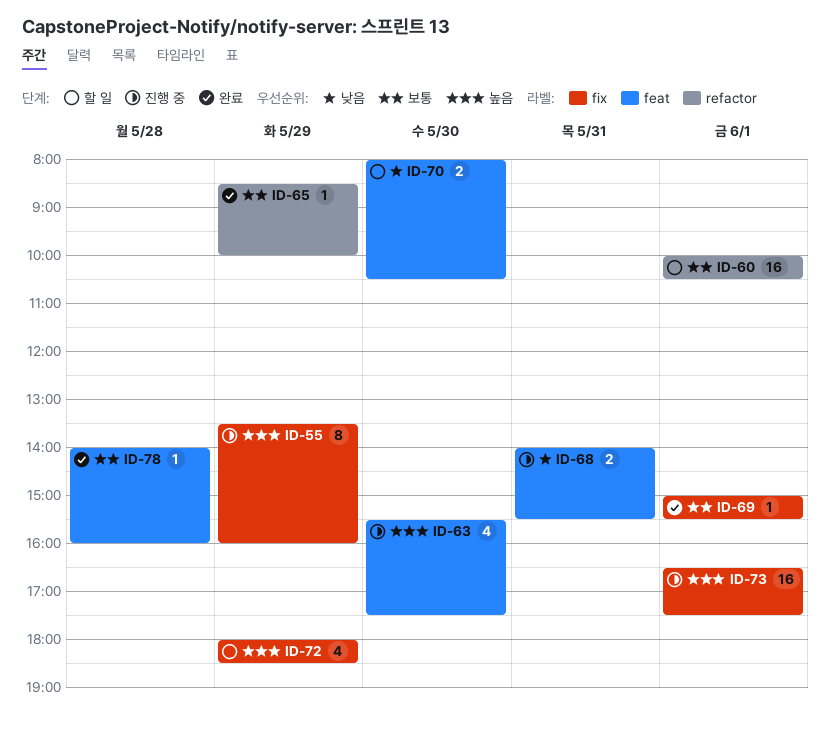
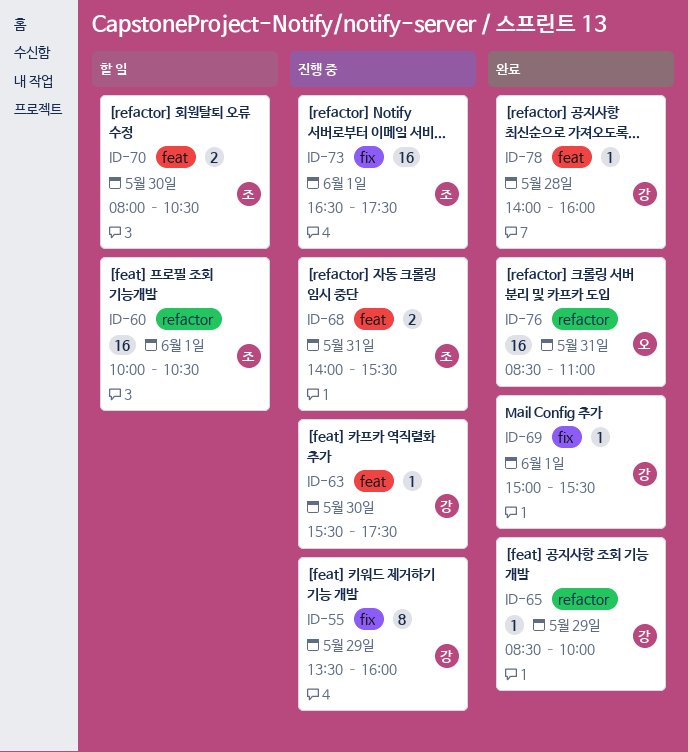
ID-63, estimate: 4 -> 1
ID-72: present -> none
ID-76: none -> present

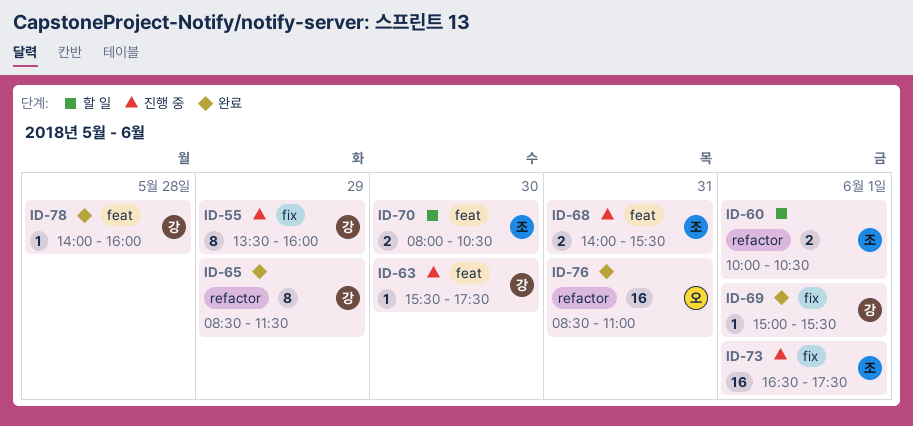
ID-60, estimate: 16 -> 2
ID-65, estimate: 1 -> 8
ID-65, ends: 10:00 -> 11:30

